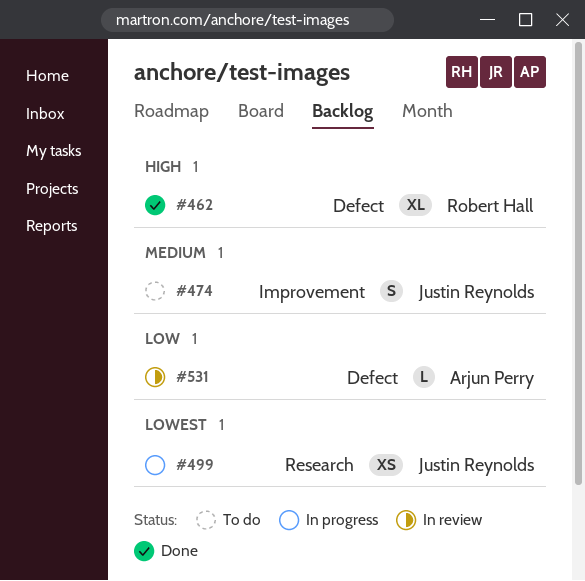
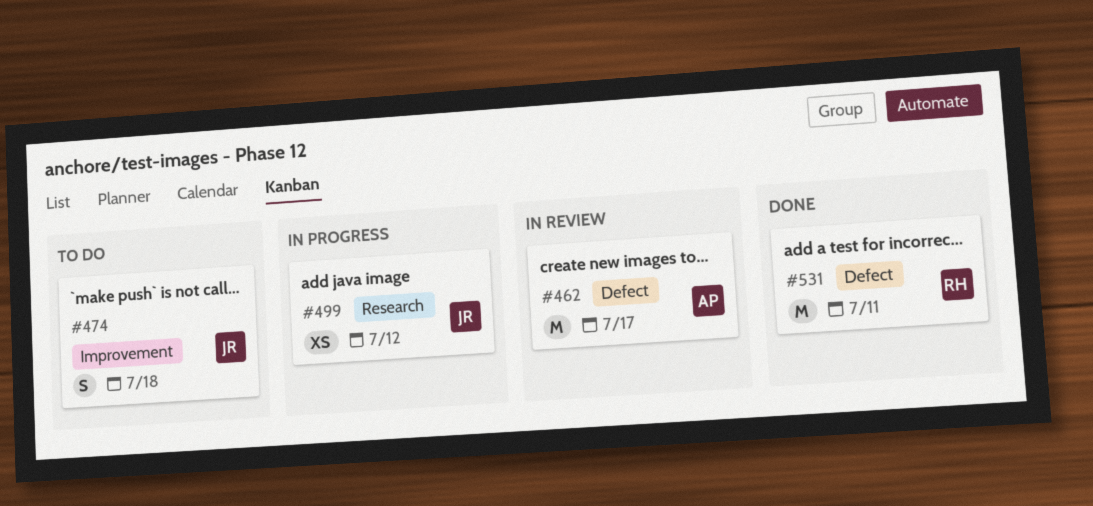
#462, status: Done -> In review
#462, owner: Robert Hall -> Arjun Perry
#462, estimate: XL -> M
#531, status: In review -> Done
#531, owner: Arjun Perry -> Robert Hall
#531, estimate: L -> M

